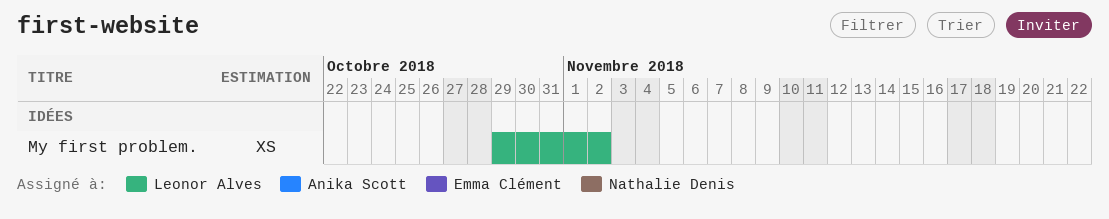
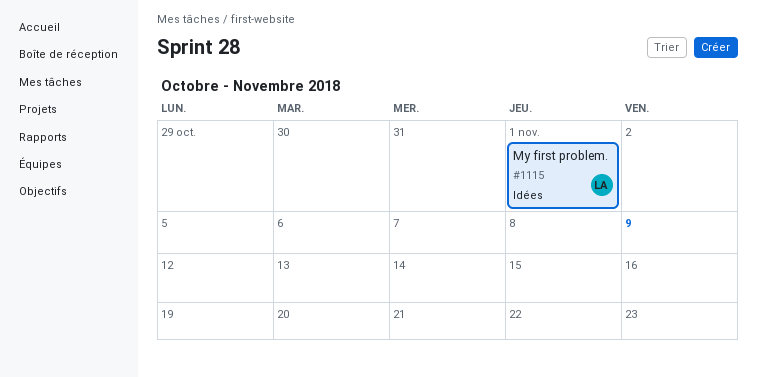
My first problem., due: Nov 2 -> Nov 1

